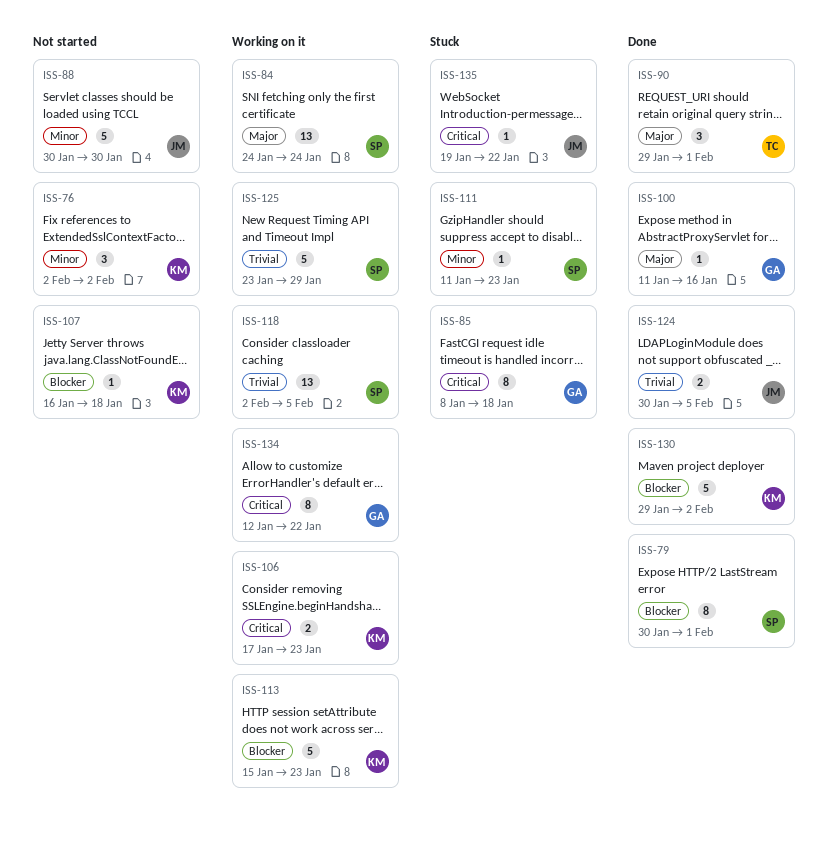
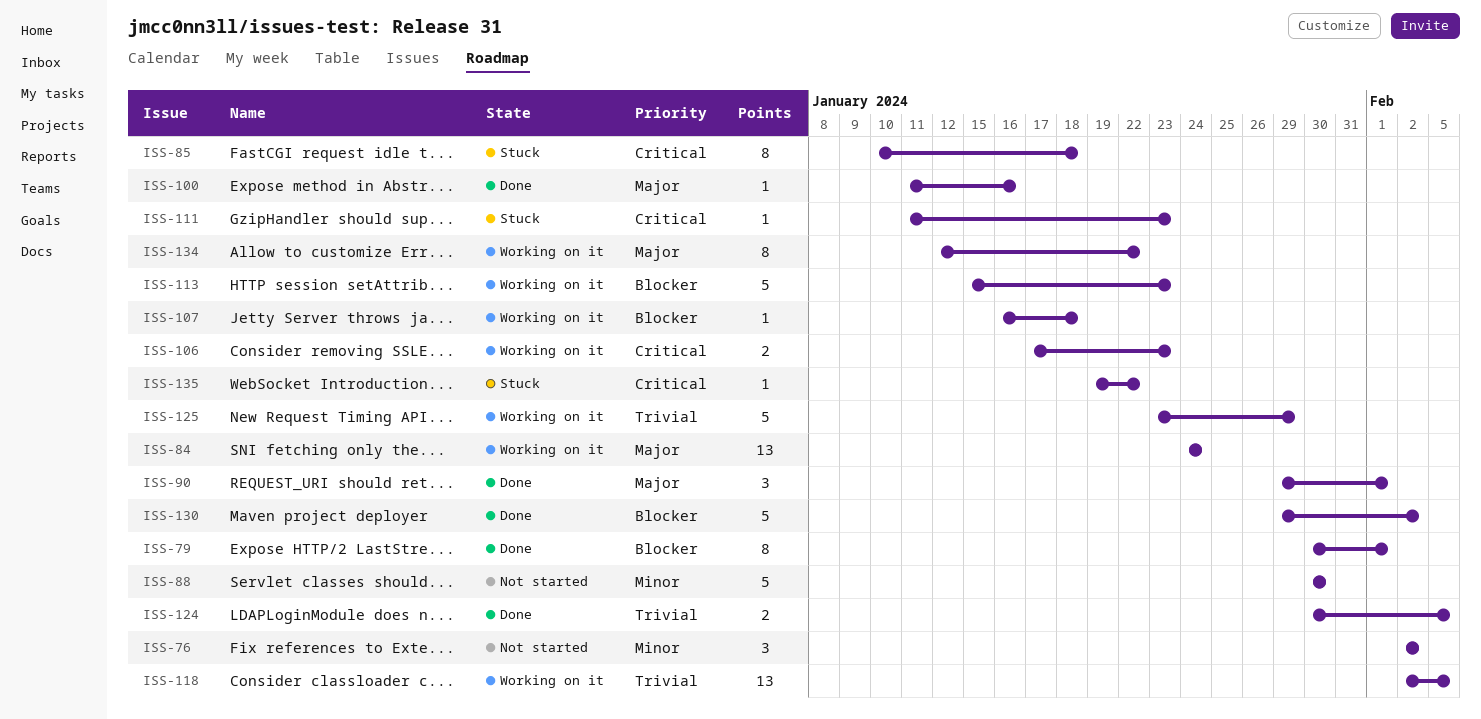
ISS-85, start: Jan 8 -> Jan 10
ISS-107, status: Not started -> Working on it
ISS-111, priority: Minor -> Critical
ISS-134, priority: Critical -> Major

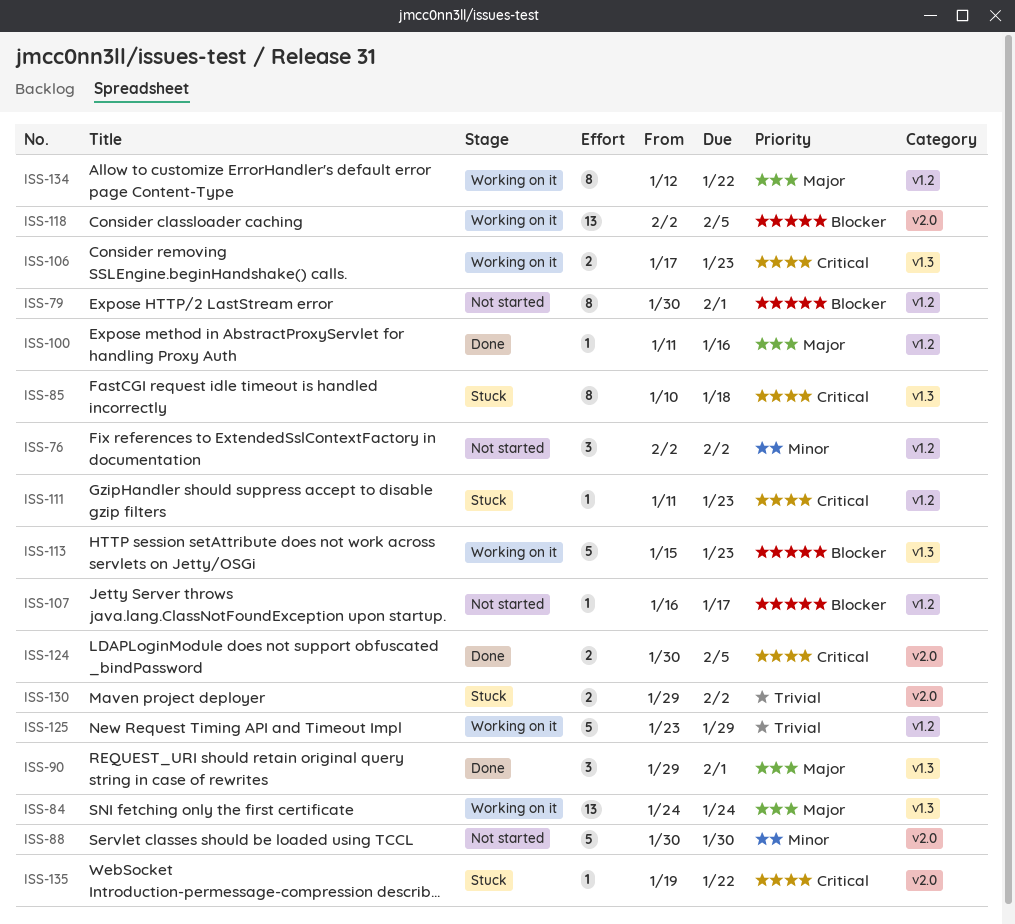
ISS-79, status: Done -> Not started
ISS-107, status: Working on it -> Not started
ISS-107, due: Jan 18 -> Jan 17
ISS-118, priority: Trivial -> Blocker
ISS-124, priority: Trivial -> Critical
ISS-130, status: Done -> Stuck
ISS-130, priority: Blocker -> Trivial
ISS-130, estimate: 5 -> 2

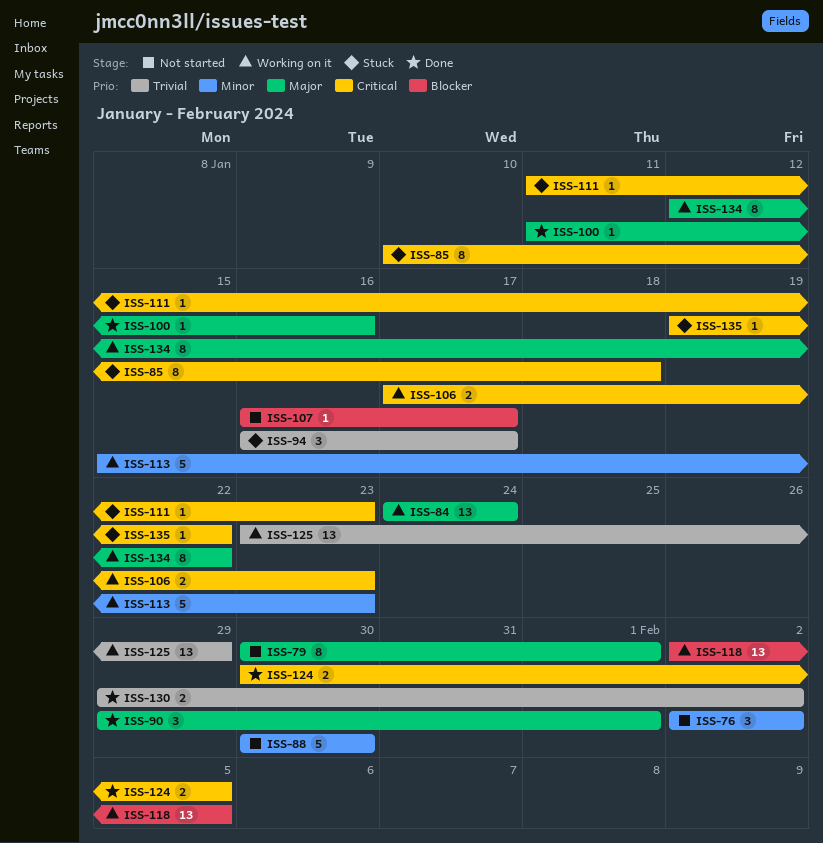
ISS-79, priority: Blocker -> Major
ISS-94: none -> present
ISS-113, priority: Blocker -> Minor
ISS-125, estimate: 5 -> 13
ISS-130, status: Stuck -> Done

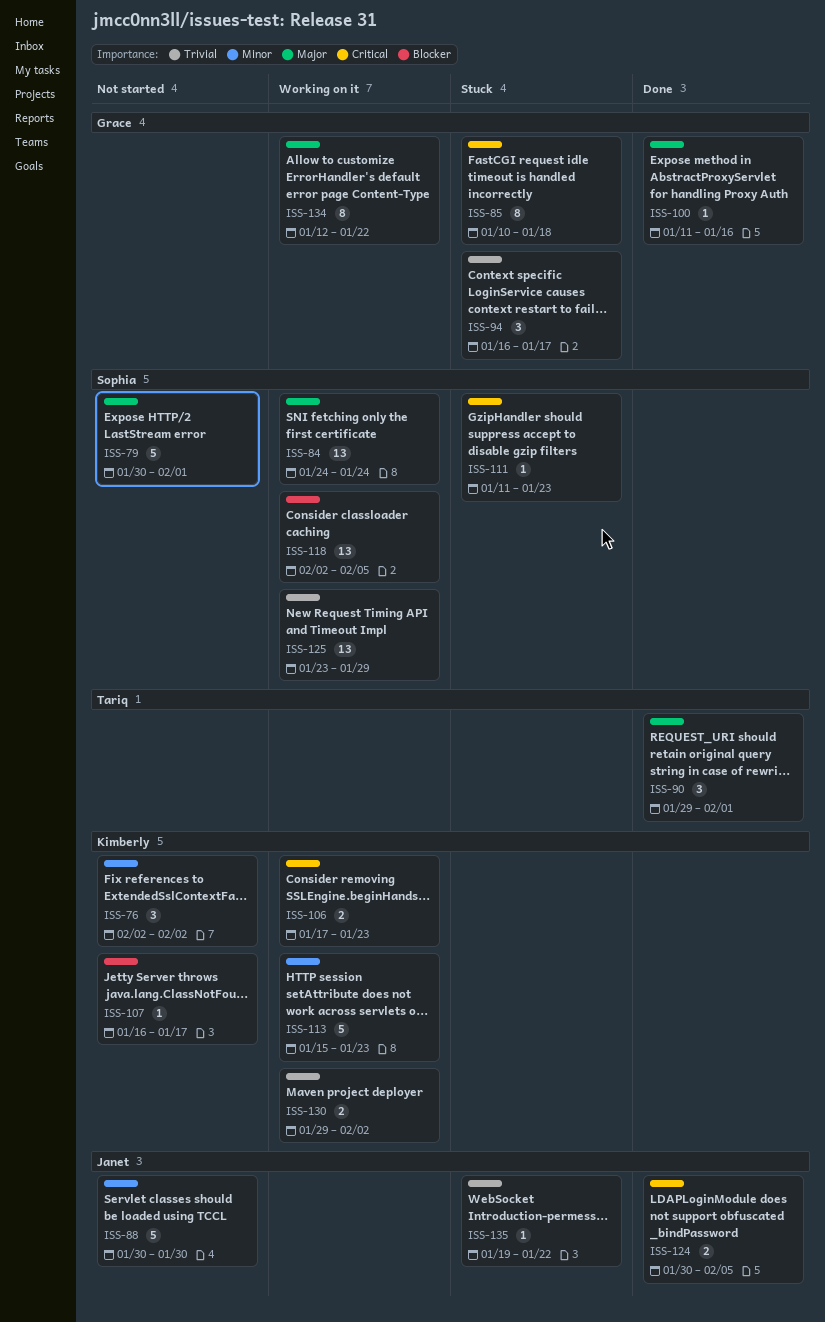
ISS-79, estimate: 8 -> 5
ISS-130, status: Done -> Working on it
ISS-135, priority: Critical -> Trivial

